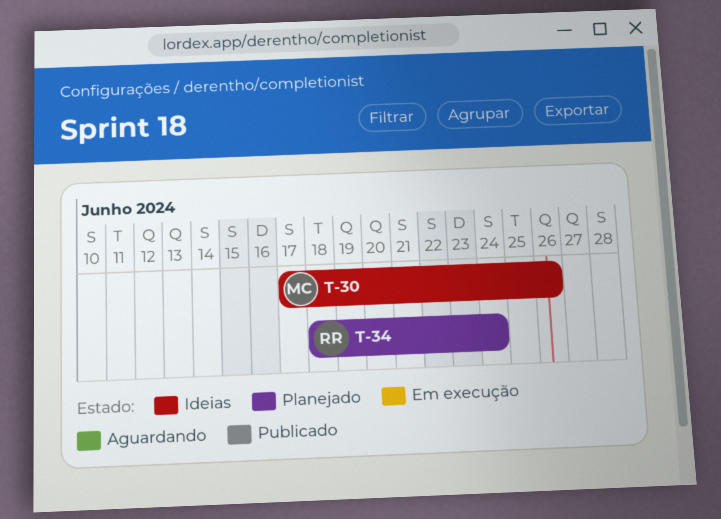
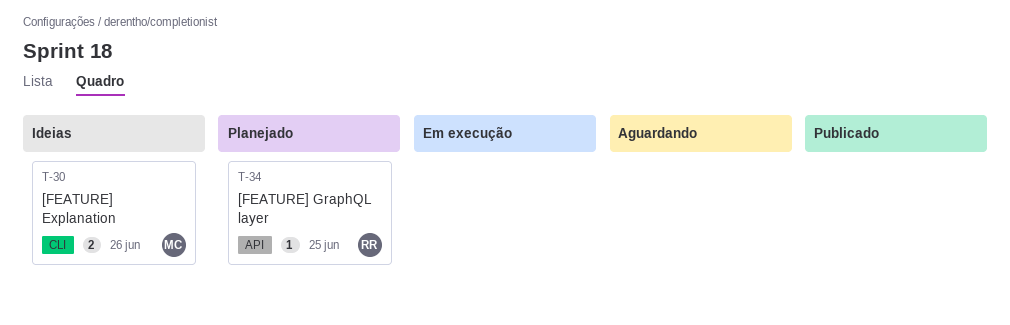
T-34, due: Jun 24 -> Jun 25

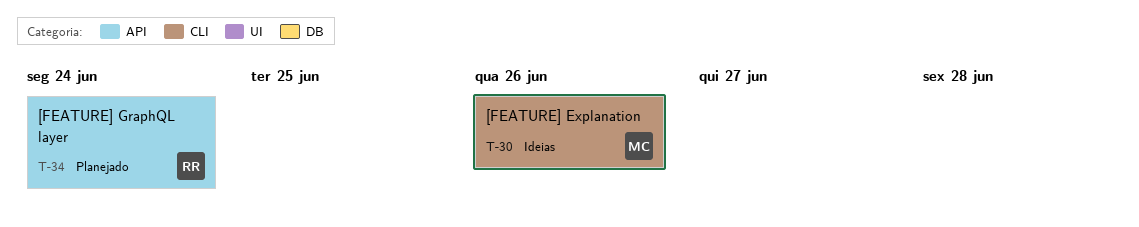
T-34, due: Jun 25 -> Jun 24

